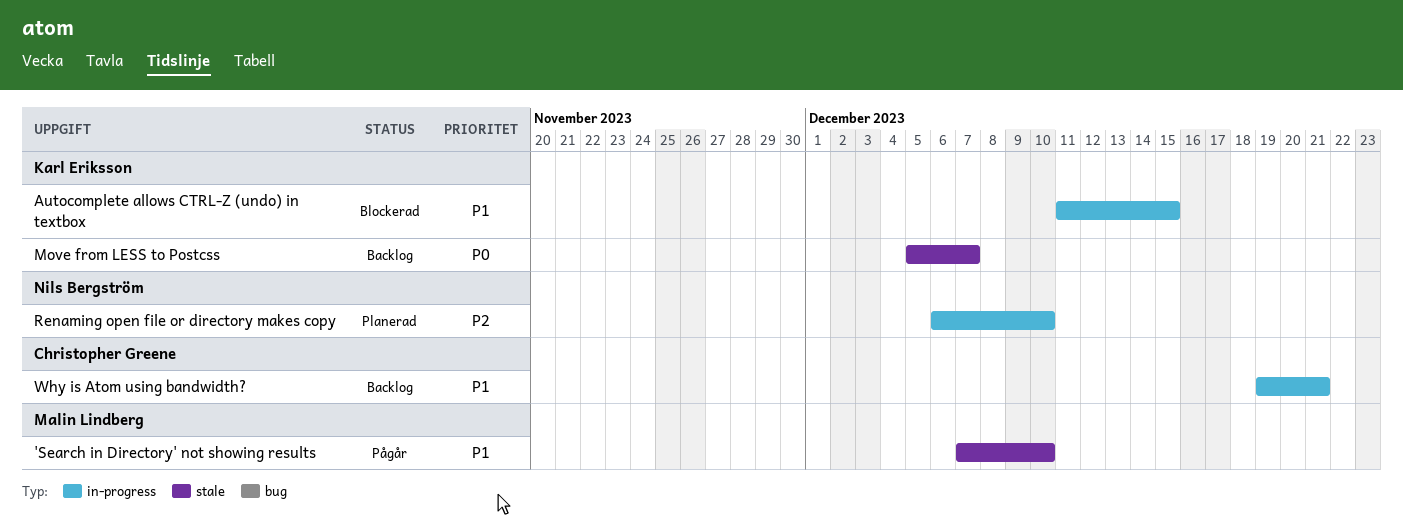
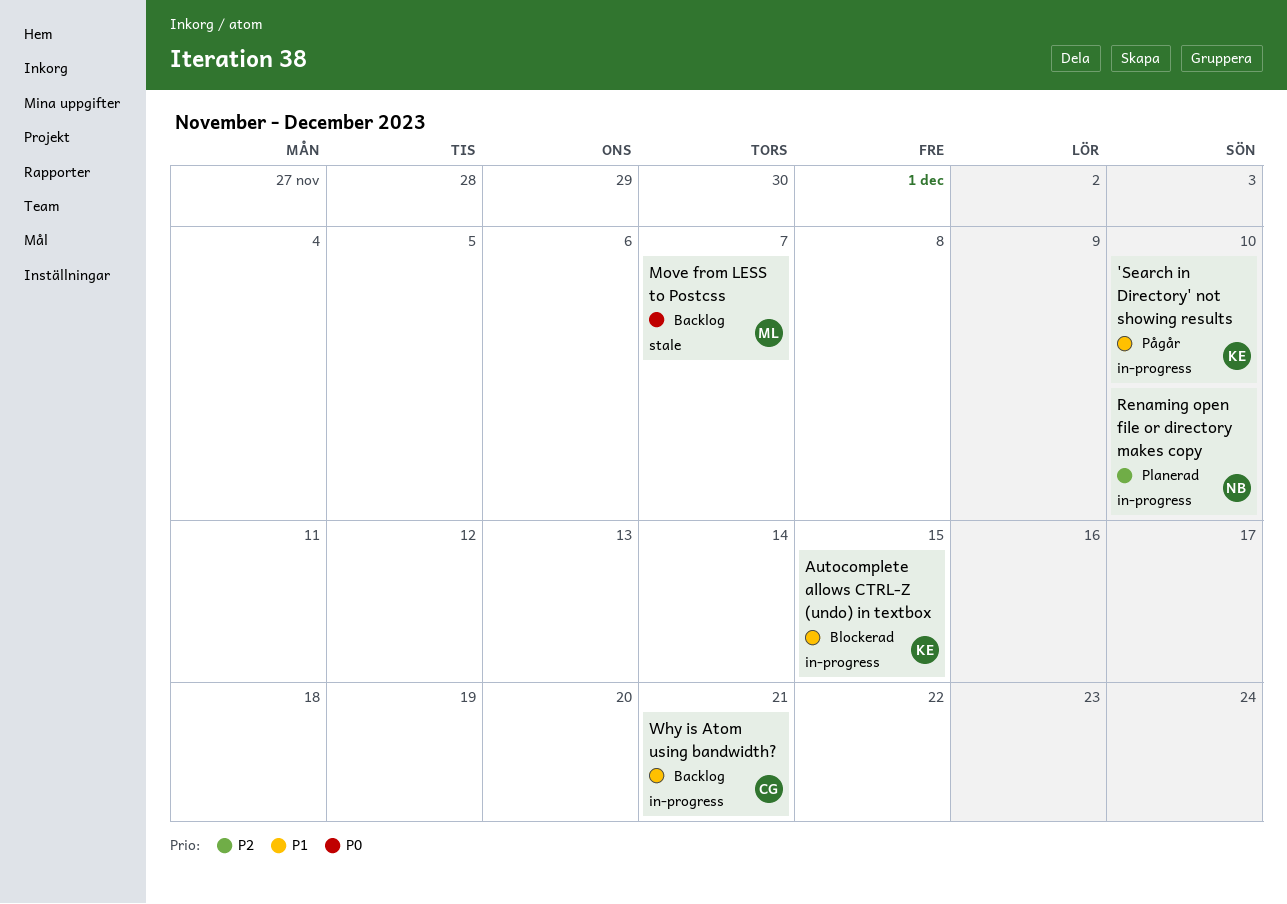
'Search in Directory' not showing results, owner: Malin Lindberg -> Karl Eriksson
'Search in Directory' not showing results, label: stale -> in-progress
Move from LESS to Postcss, owner: Karl Eriksson -> Malin Lindberg

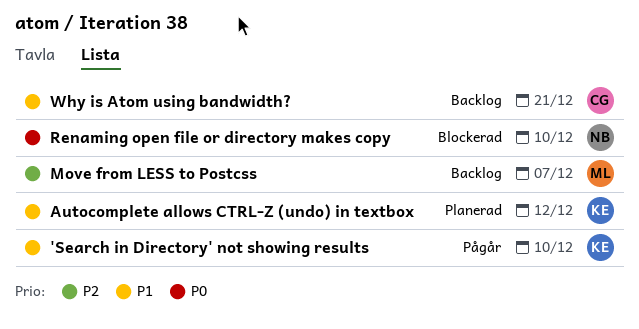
Autocomplete allows CTRL-Z (undo) in textbox, status: Blockerad -> Planerad
Autocomplete allows CTRL-Z (undo) in textbox, due: Dec 15 -> Dec 12
Move from LESS to Postcss, priority: P0 -> P2
Renaming open file or directory makes copy, status: Planerad -> Blockerad
Renaming open file or directory makes copy, priority: P2 -> P0

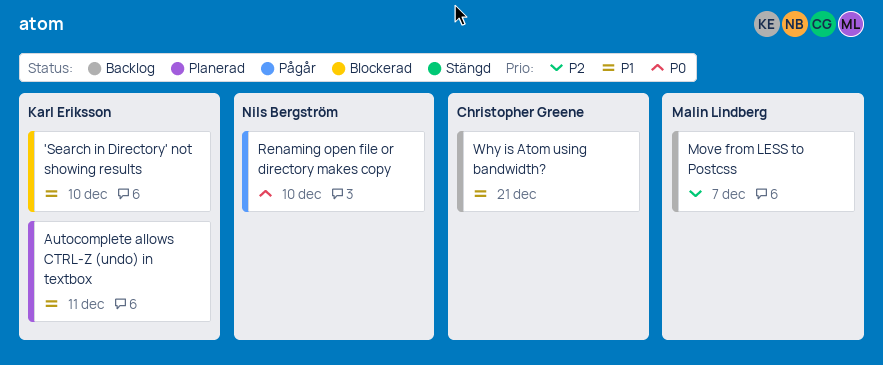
'Search in Directory' not showing results, status: Pågår -> Blockerad
Autocomplete allows CTRL-Z (undo) in textbox, due: Dec 12 -> Dec 11
Renaming open file or directory makes copy, status: Blockerad -> Pågår

